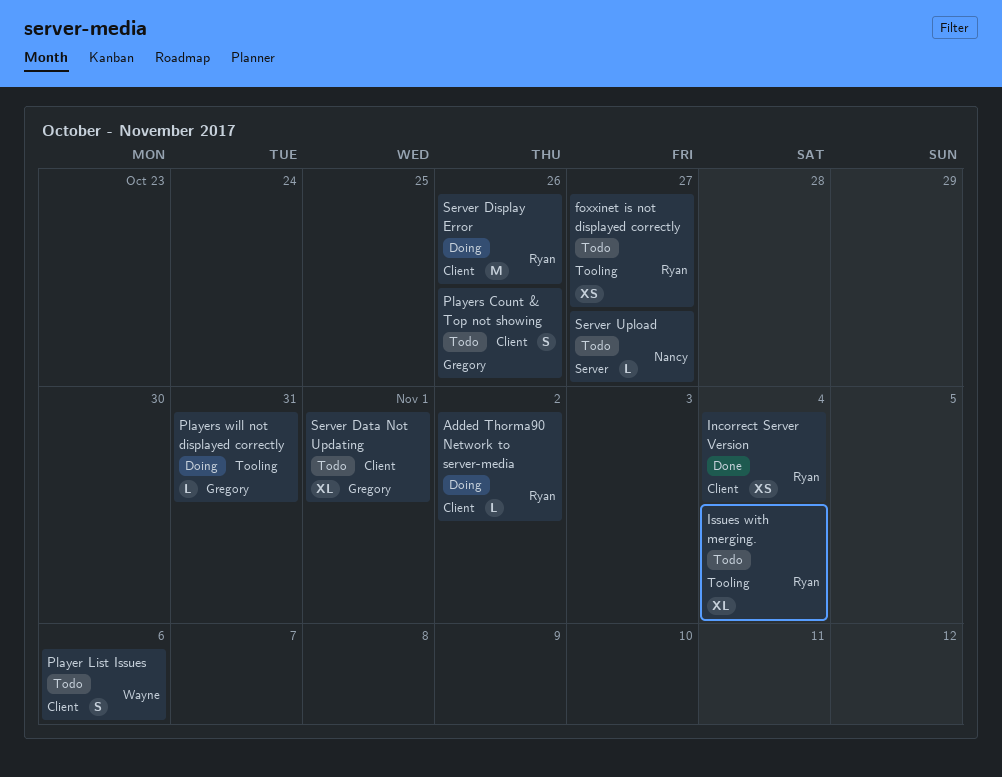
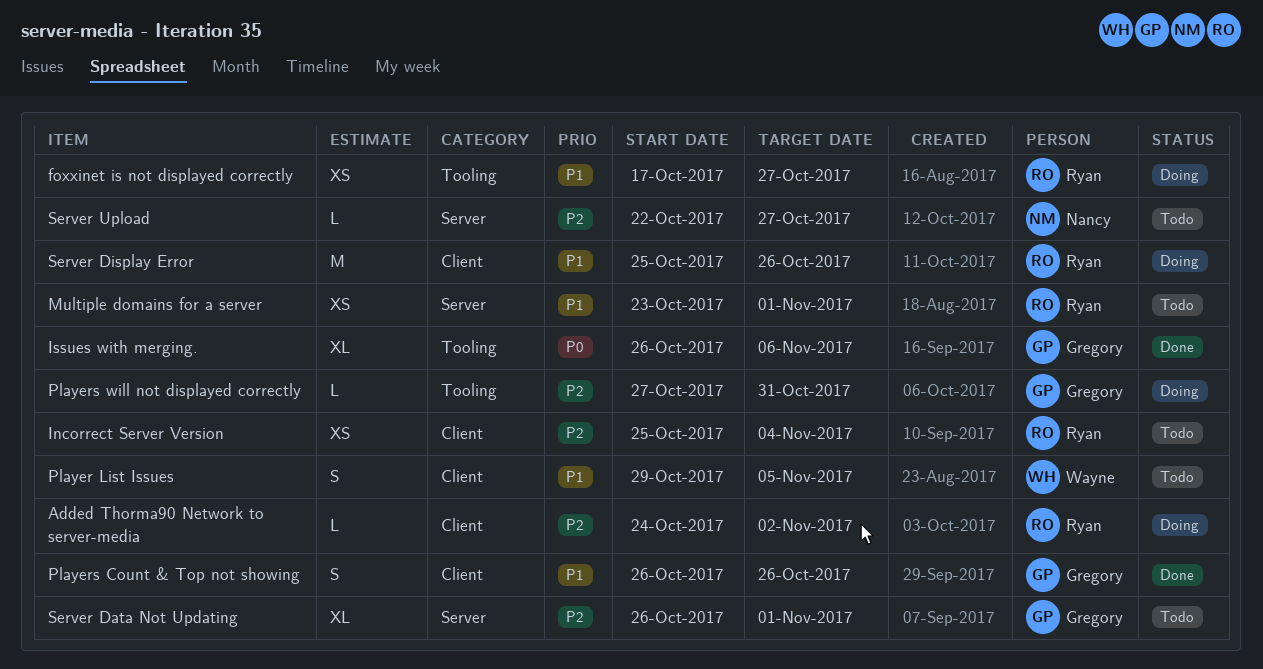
foxxinet is not displayed correctly, status: Todo -> Doing
Incorrect Server Version, status: Done -> Todo
Issues with merging., status: Todo -> Done
Issues with merging., owner: Ryan -> Gregory
Issues with merging., due: Nov 4 -> Nov 6
Multiple domains for a server: none -> present
Player List Issues, due: Nov 6 -> Nov 5
Players Count & Top not showing, status: Todo -> Done
Server Data Not Updating, label: Client -> Server

